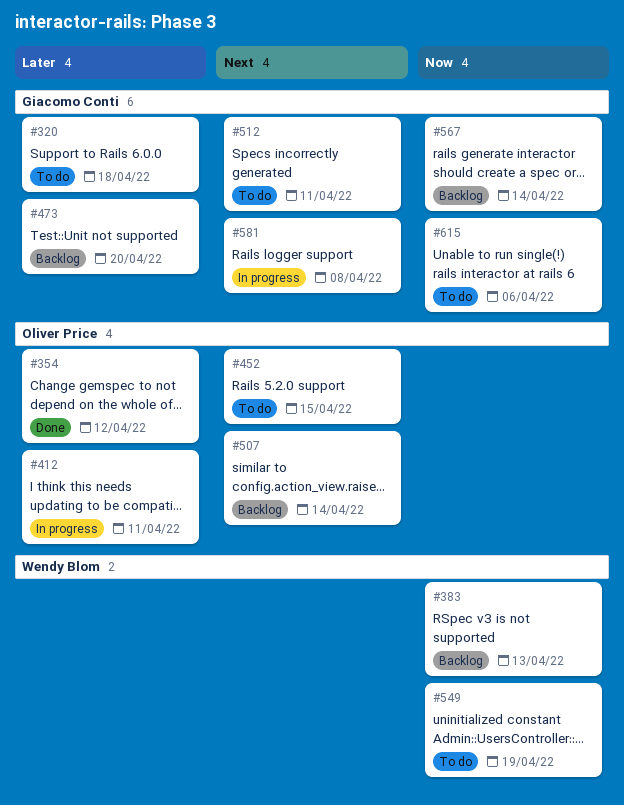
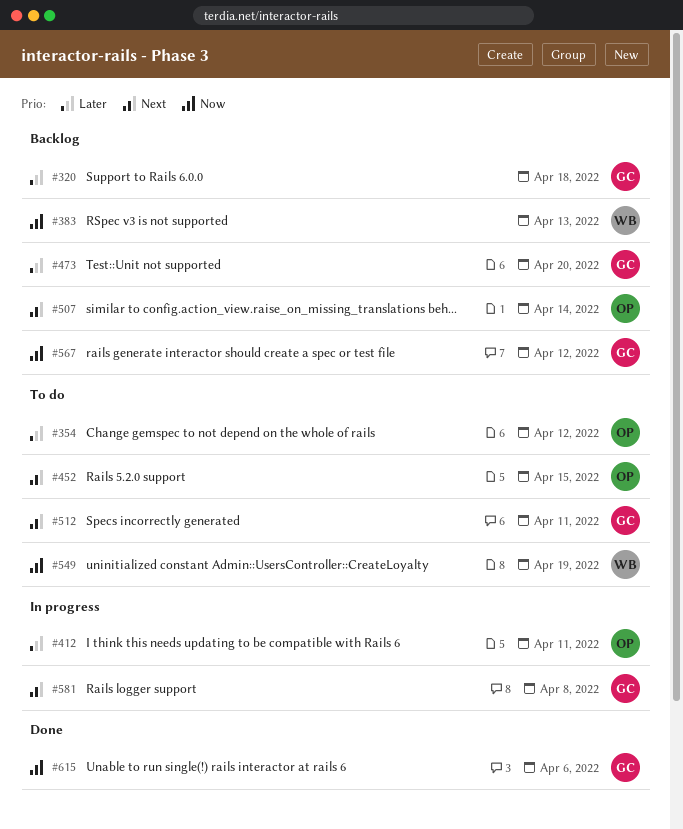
#320, status: To do -> Backlog
#354, status: Done -> To do
#567, due: Apr 14 -> Apr 12
#615, status: To do -> Done

